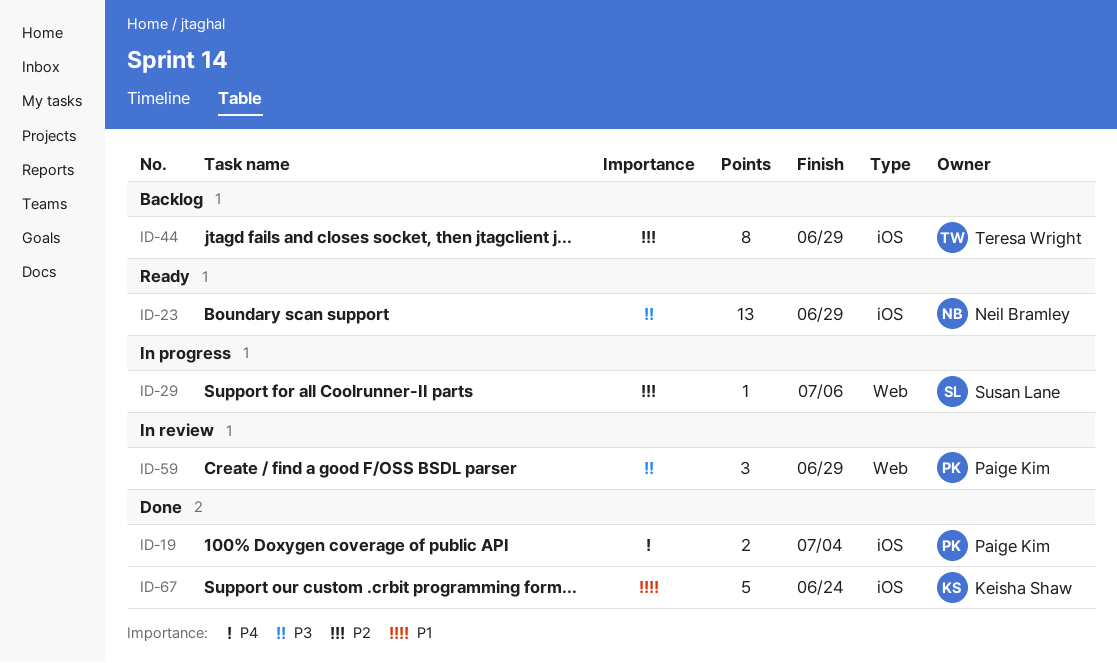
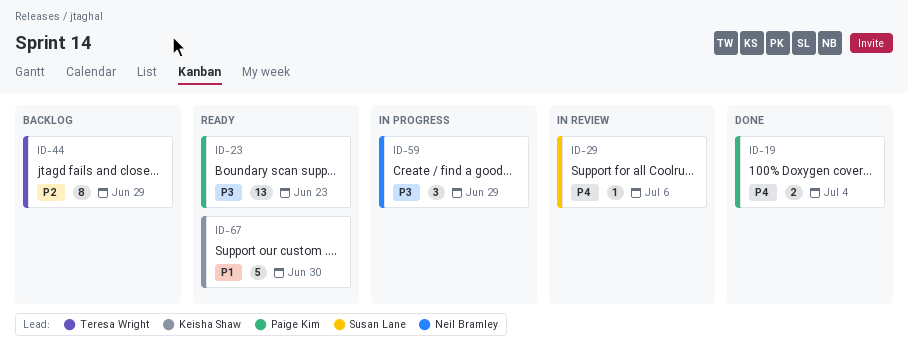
ID-23, owner: Neil Bramley -> Paige Kim
ID-23, due: Jun 29 -> Jun 23
ID-29, status: In progress -> In review
ID-29, priority: P2 -> P4
ID-59, status: In review -> In progress
ID-59, owner: Paige Kim -> Neil Bramley
ID-67, status: Done -> Ready
ID-67, due: Jun 24 -> Jun 30

